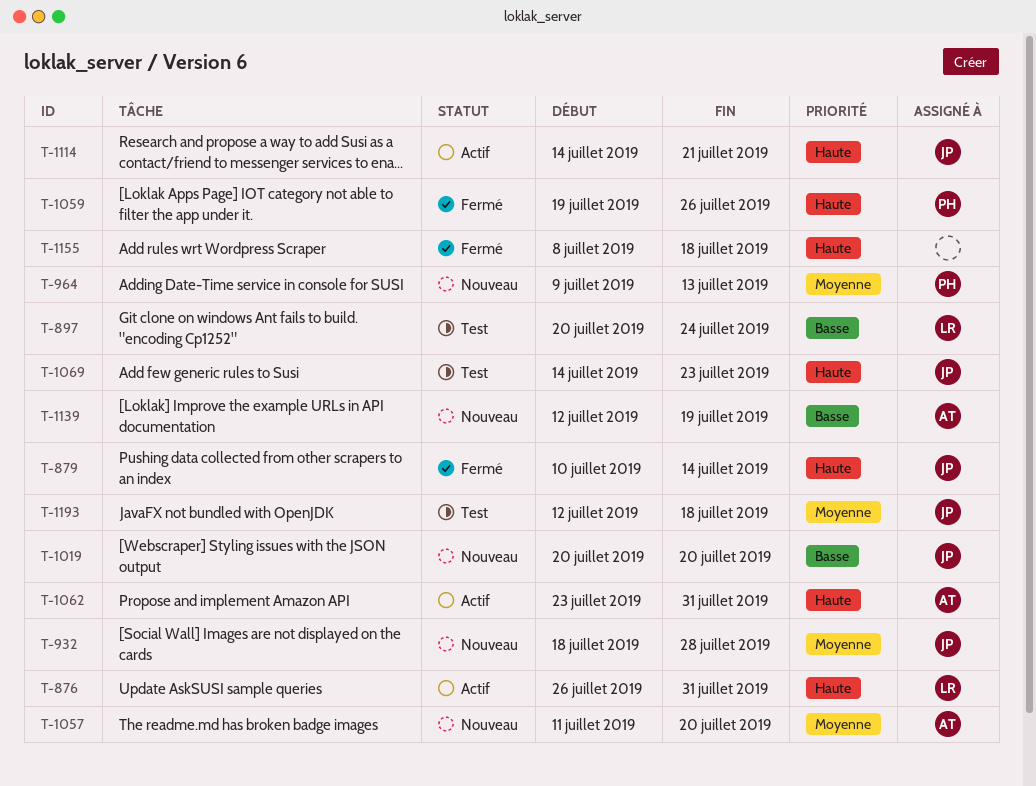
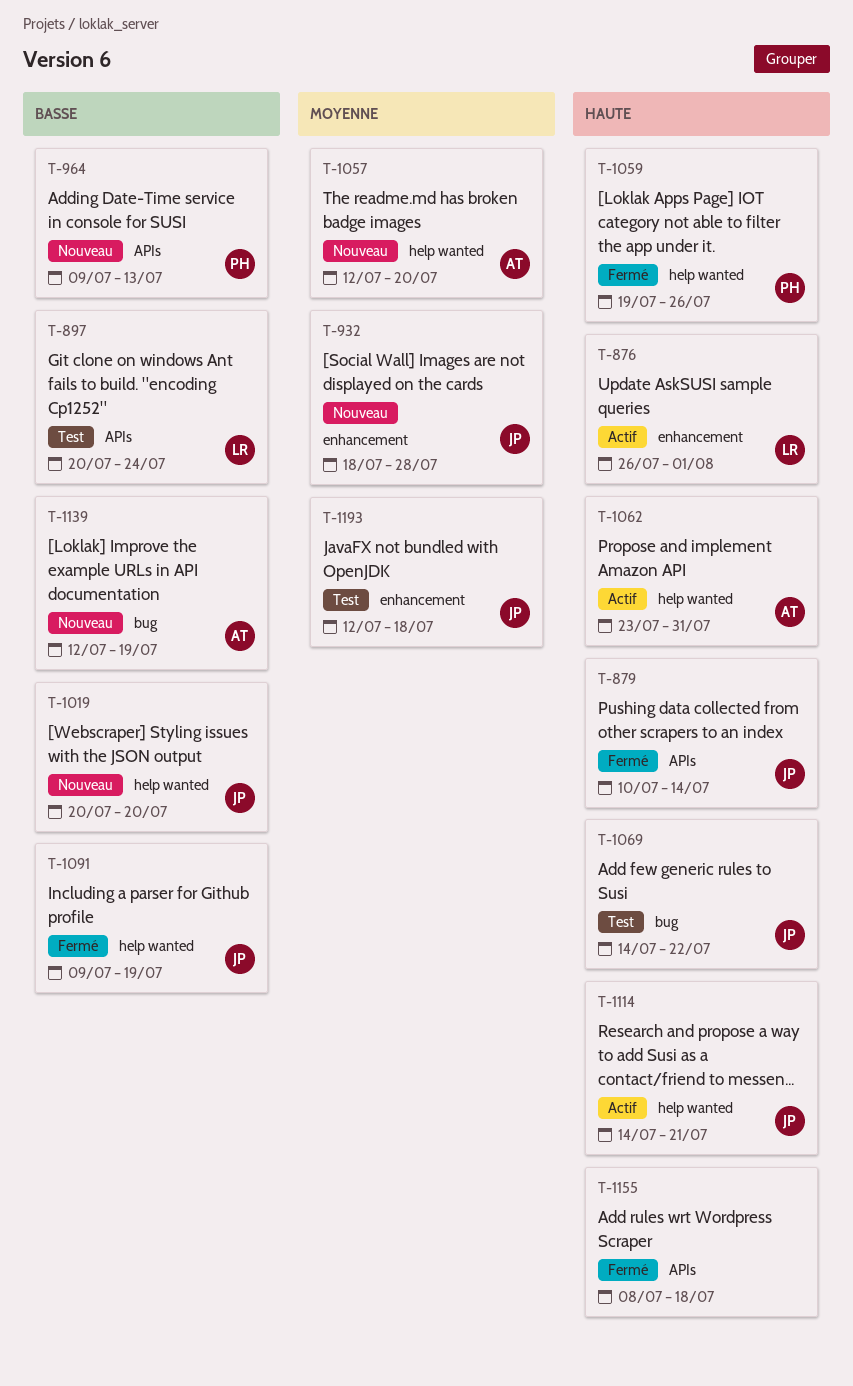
T-876, due: Jul 31 -> Aug 1
T-964, priority: Moyenne -> Basse
T-1057, start: Jul 11 -> Jul 12
T-1069, due: Jul 23 -> Jul 22
T-1091: none -> present

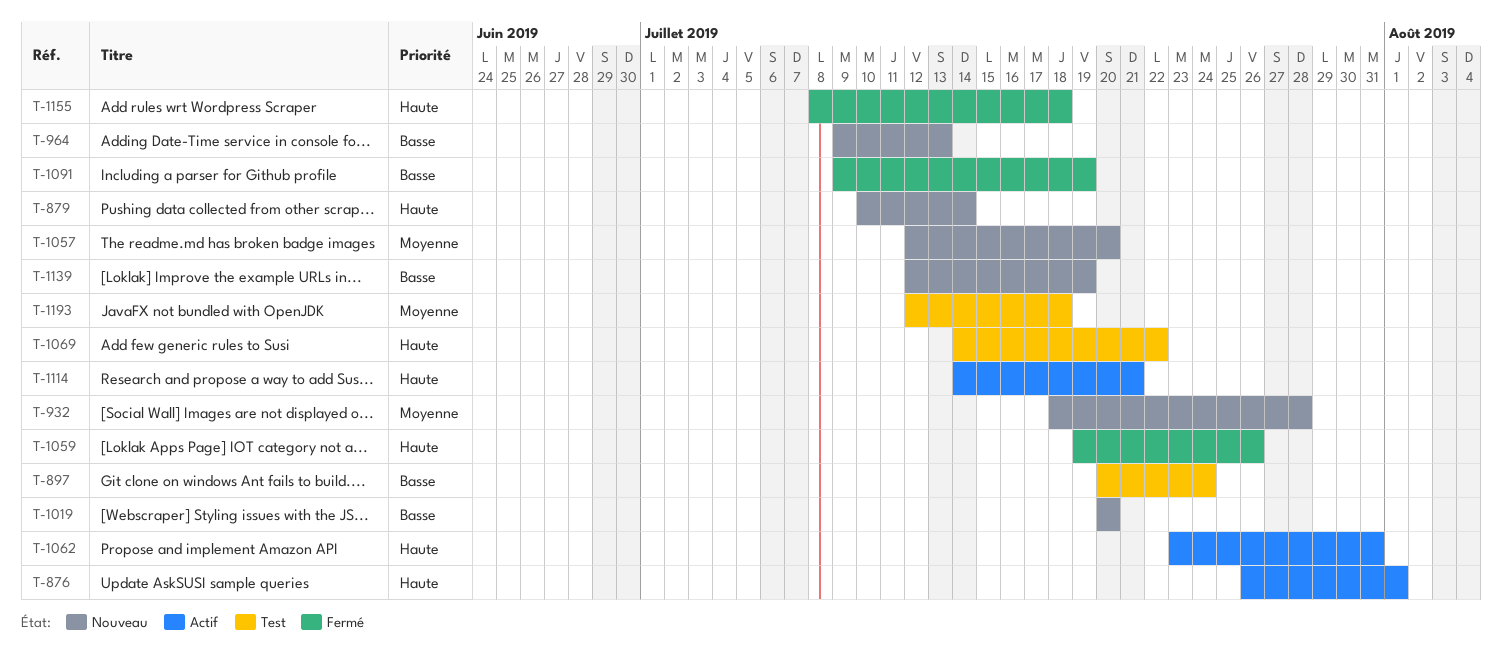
T-879, status: Fermé -> Nouveau

